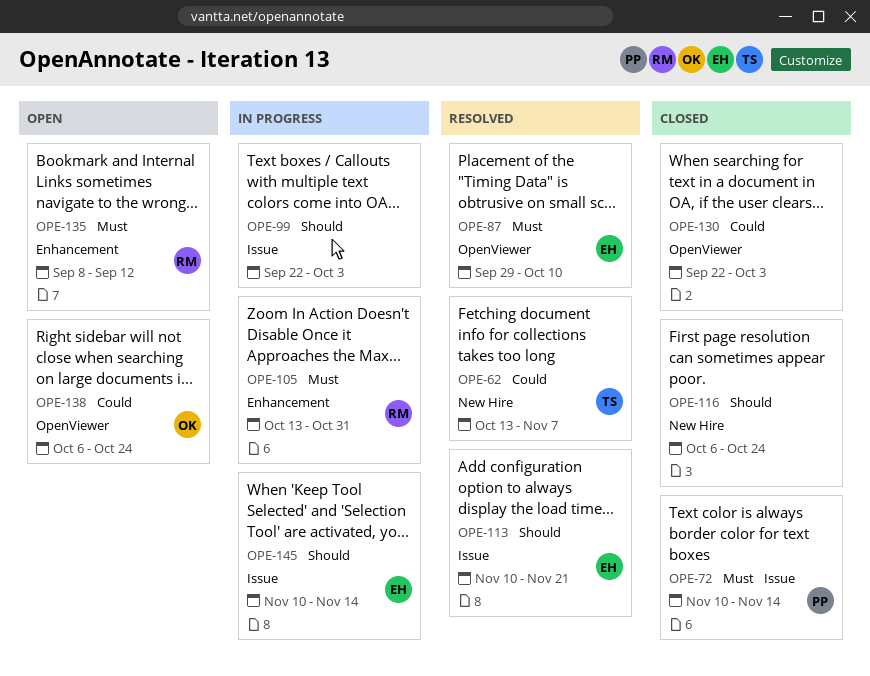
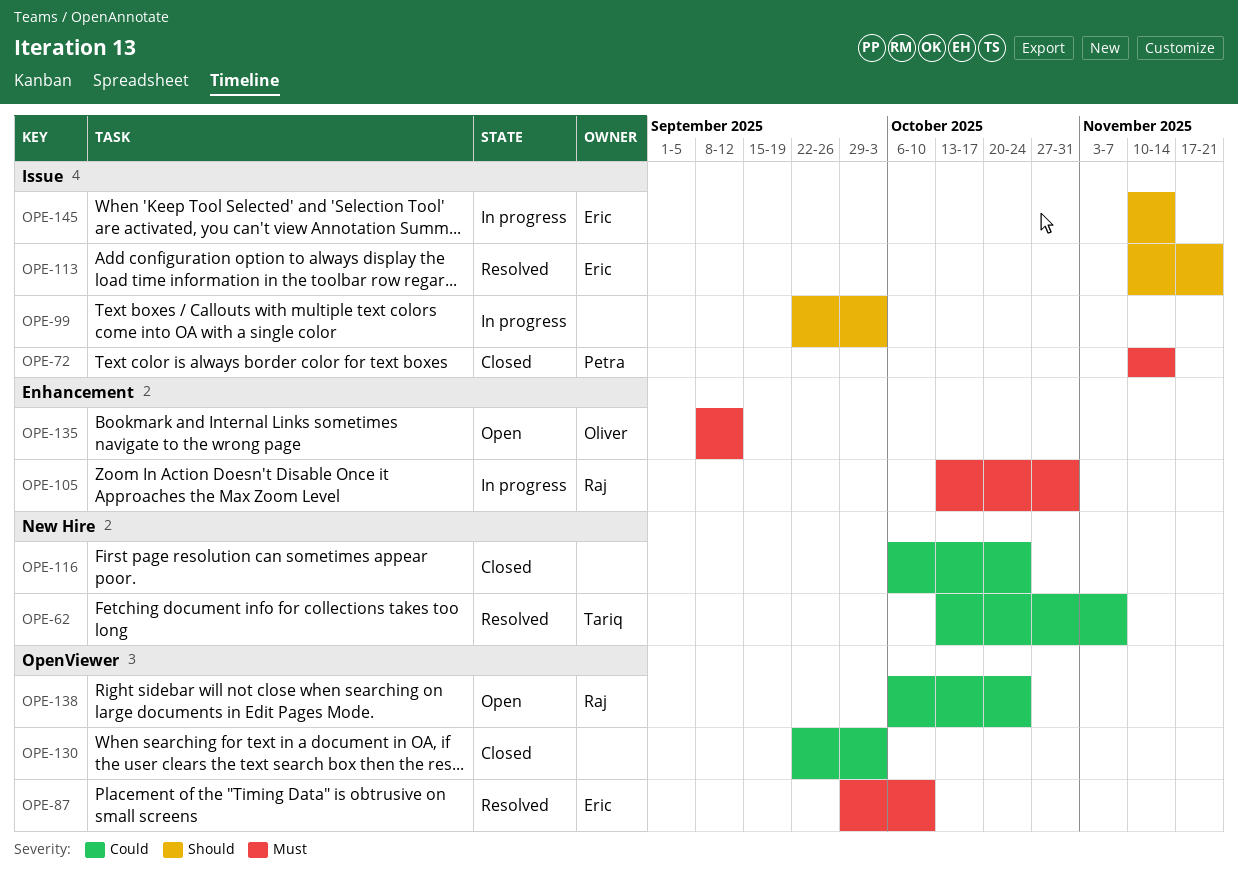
OPE-116, priority: Should -> Could
OPE-135, owner: Raj -> Oliver
OPE-138, owner: Oliver -> Raj

